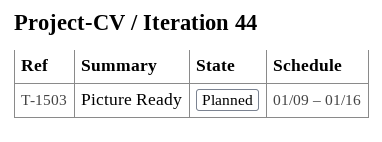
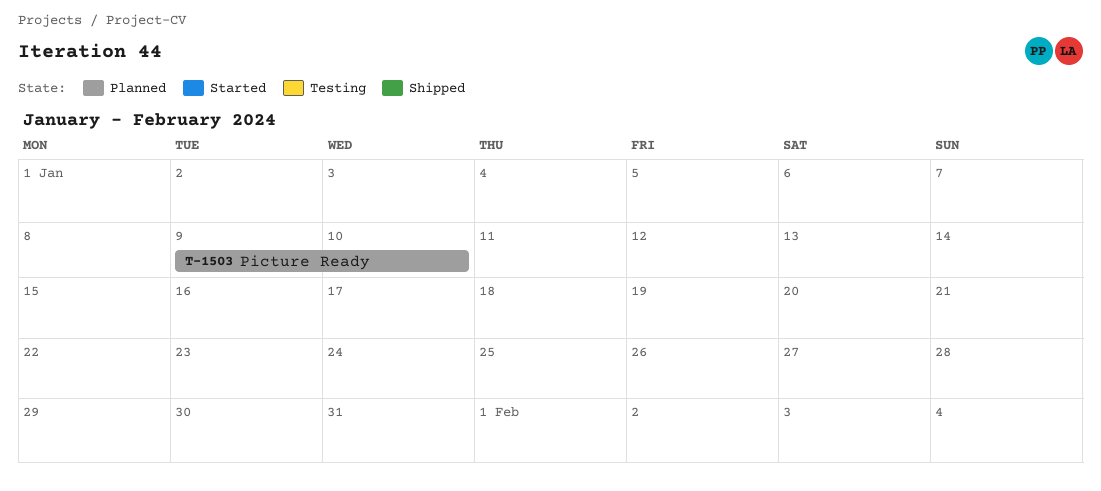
T-1503, due: Jan 16 -> Jan 10

